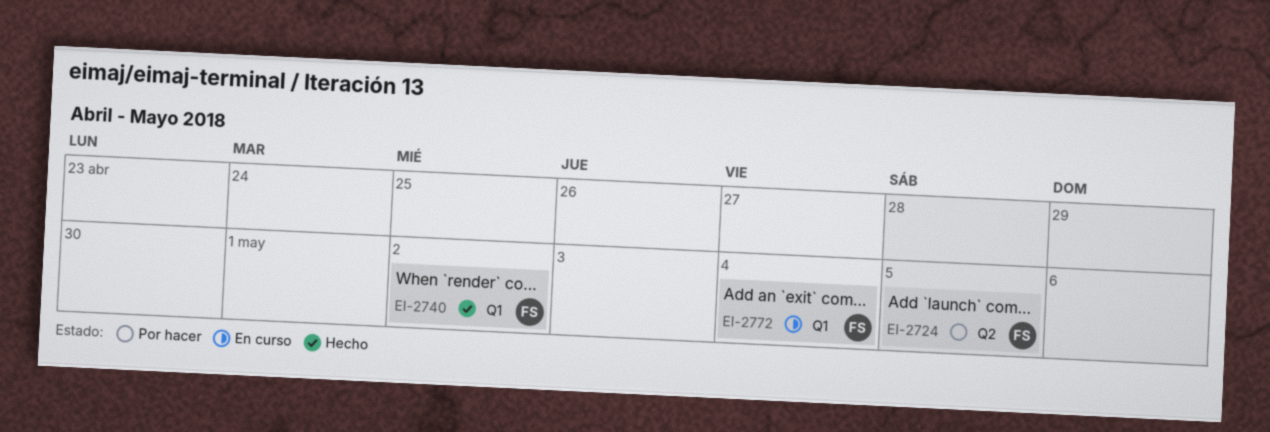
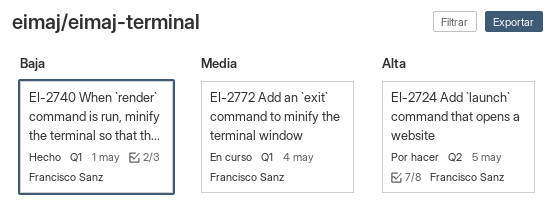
EI-2740, due: May 2 -> May 1

